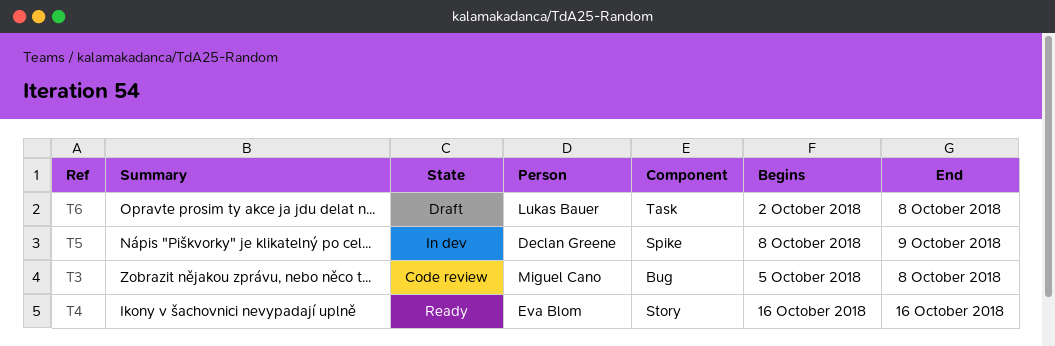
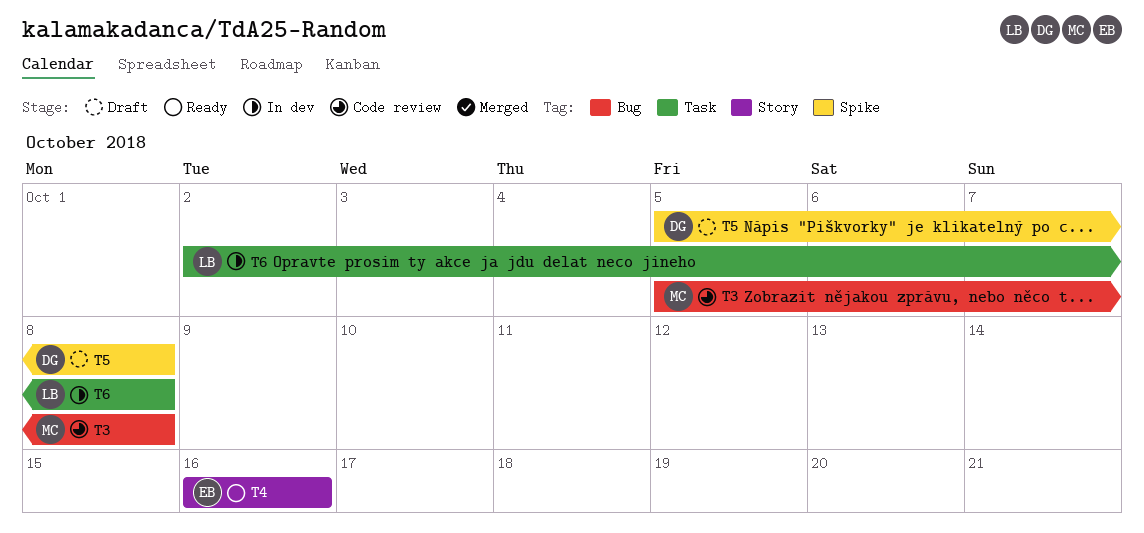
T5, status: In dev -> Draft
T5, start: Oct 8 -> Oct 5
T5, due: Oct 9 -> Oct 8
T6, status: Draft -> In dev

